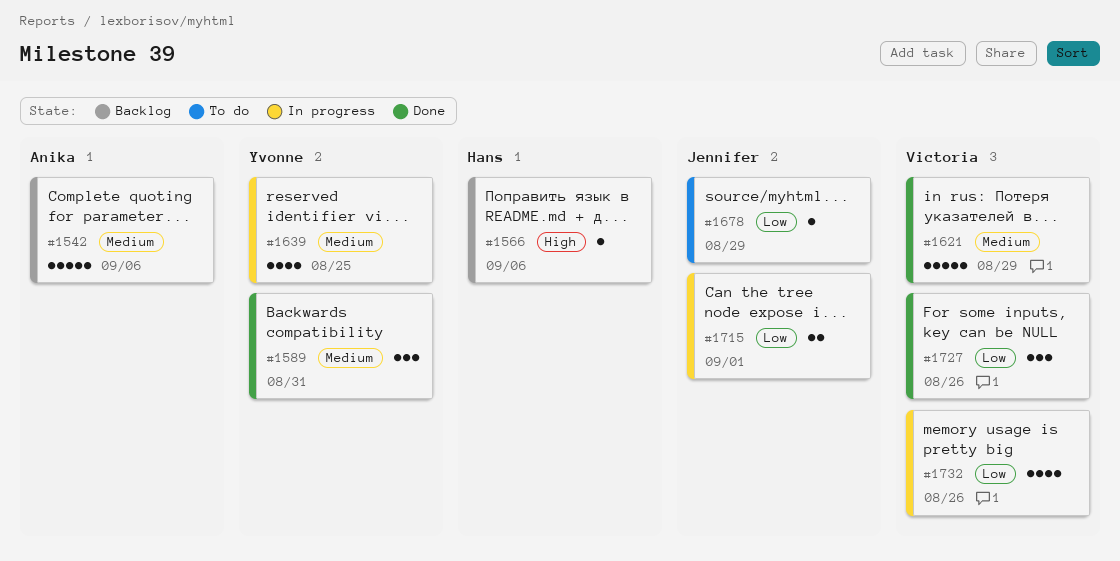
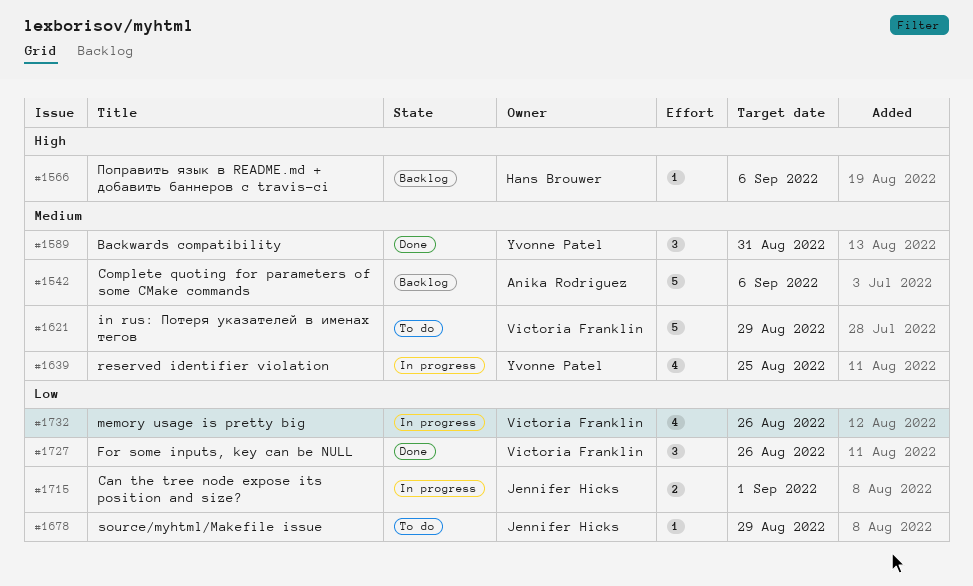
#1621, status: Done -> To do

